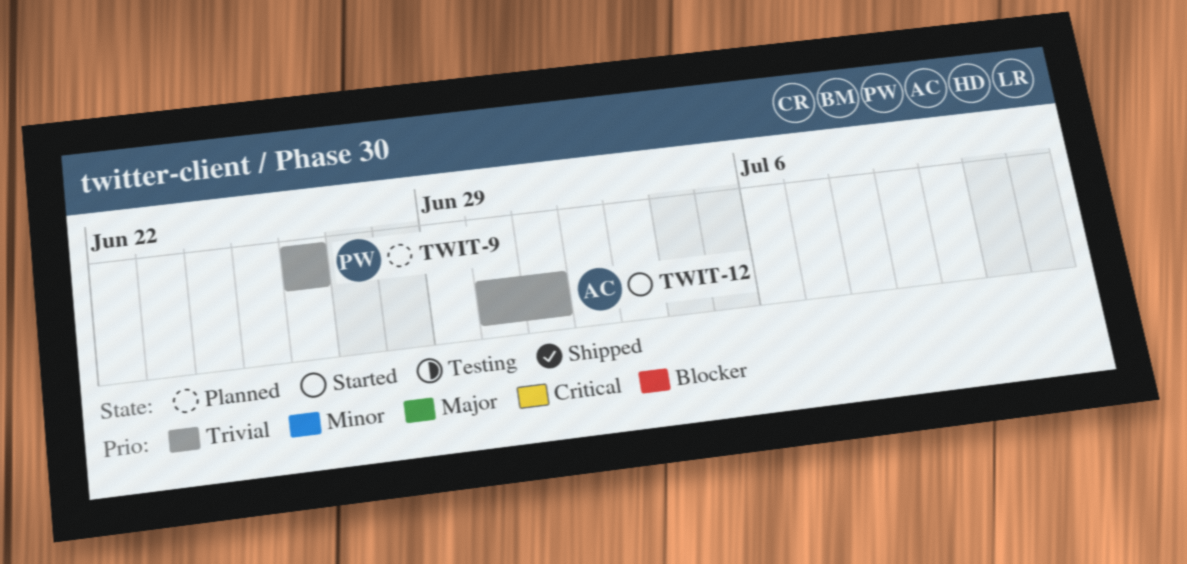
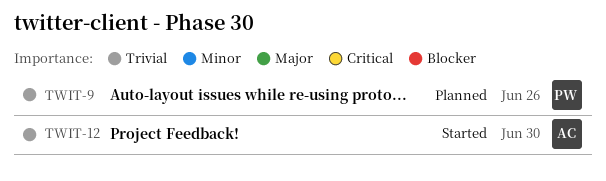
TWIT-12, due: Jul 1 -> Jun 30

